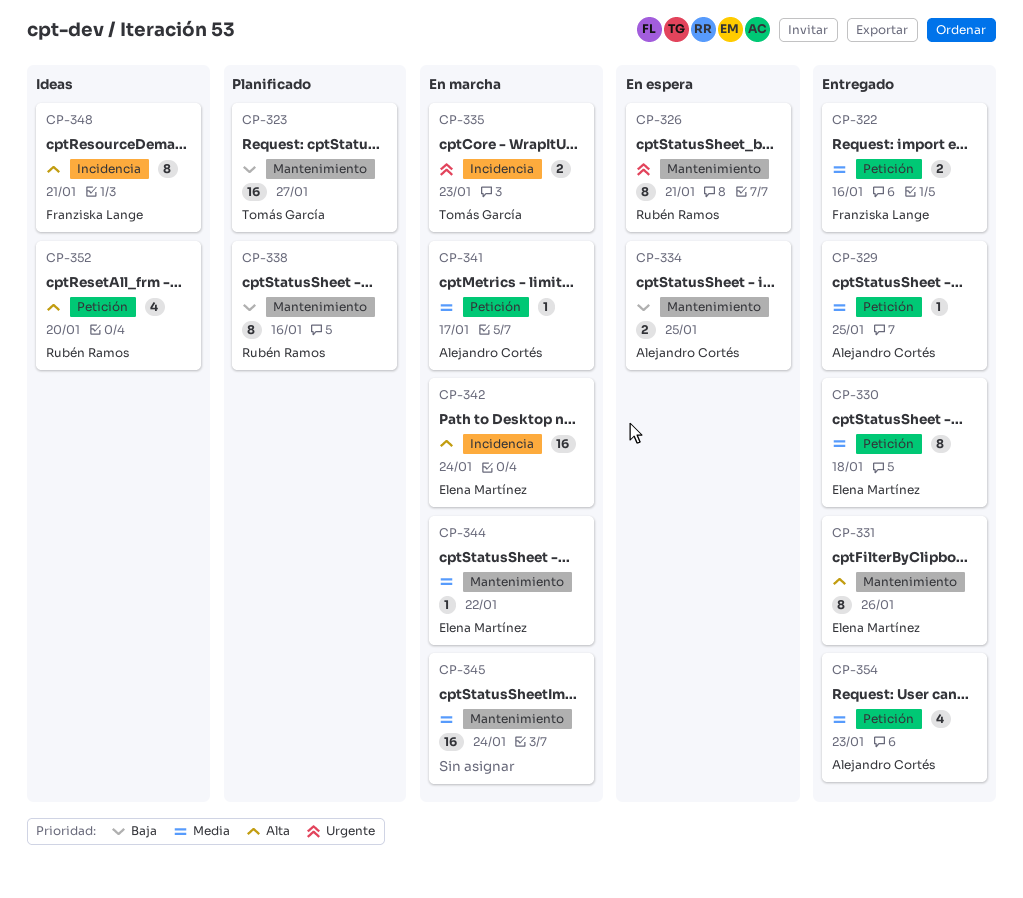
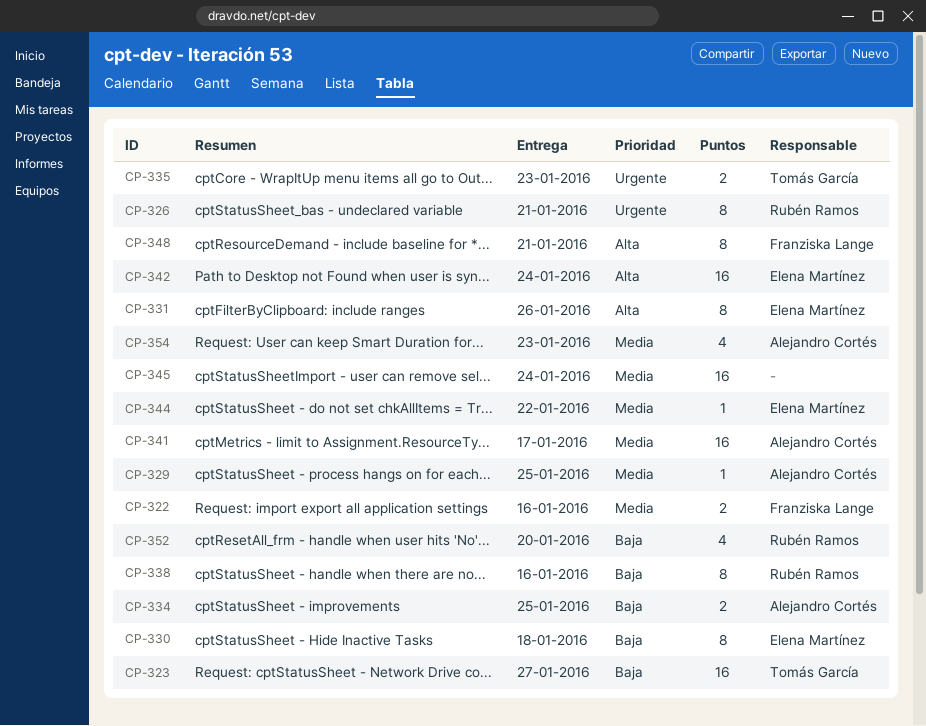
CP-330, priority: Media -> Baja
CP-341, estimate: 1 -> 16
CP-352, priority: Alta -> Baja

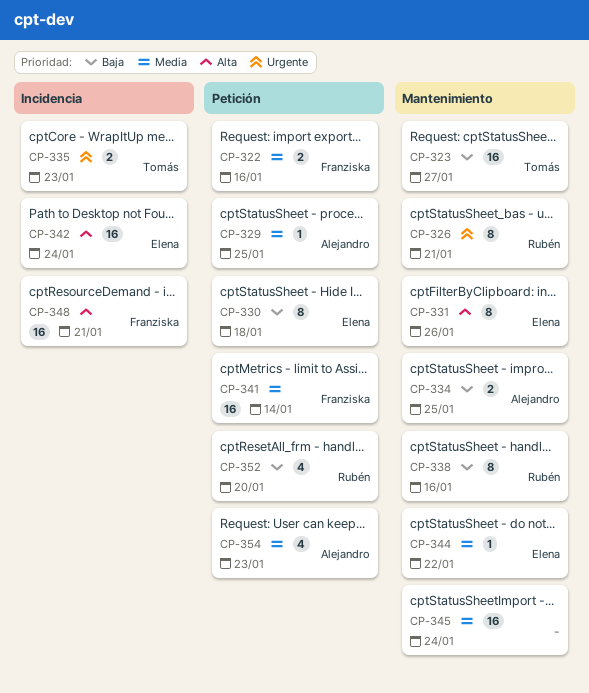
CP-341, owner: Alejandro Cortés -> Franziska Lange
CP-341, due: Jan 17 -> Jan 14
CP-348, estimate: 8 -> 16

